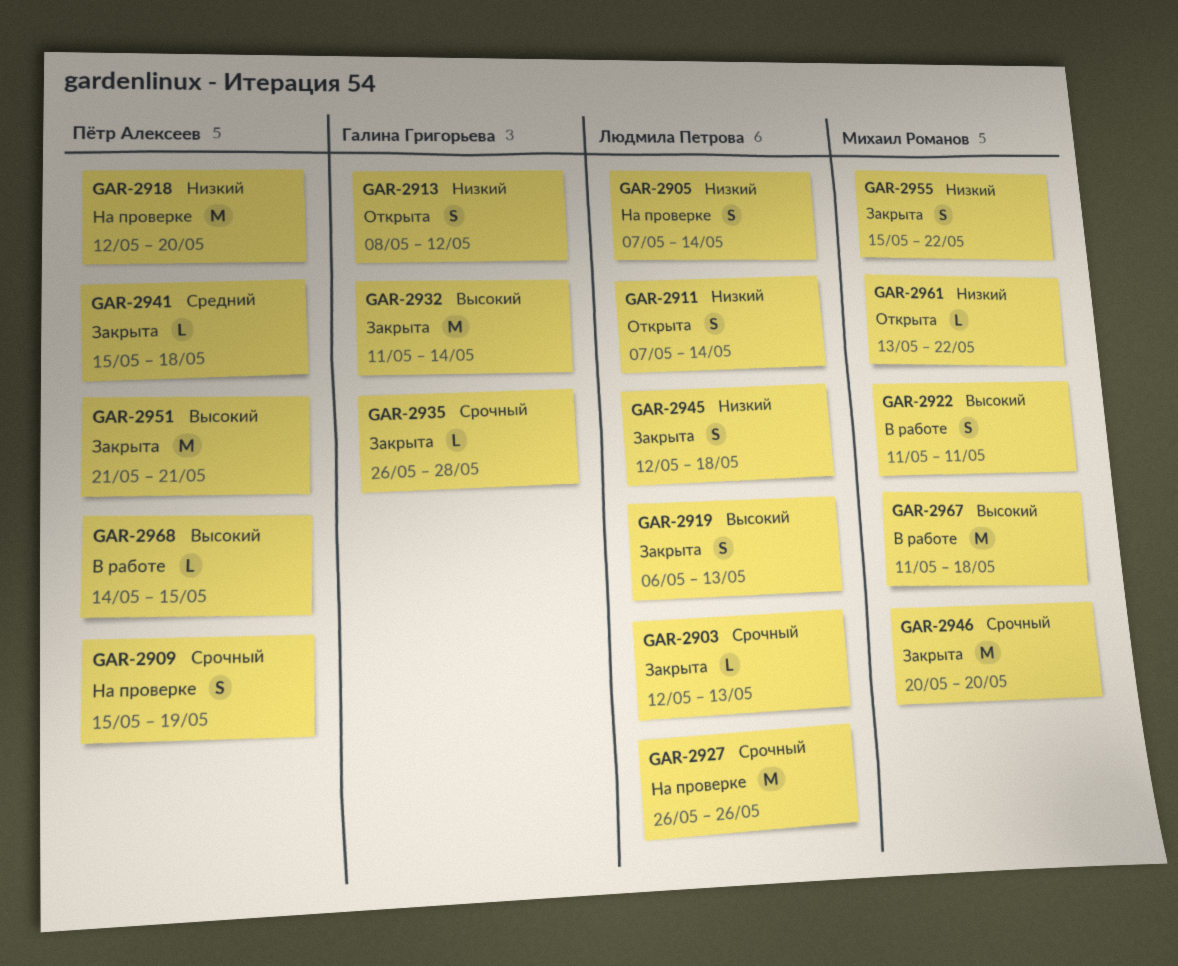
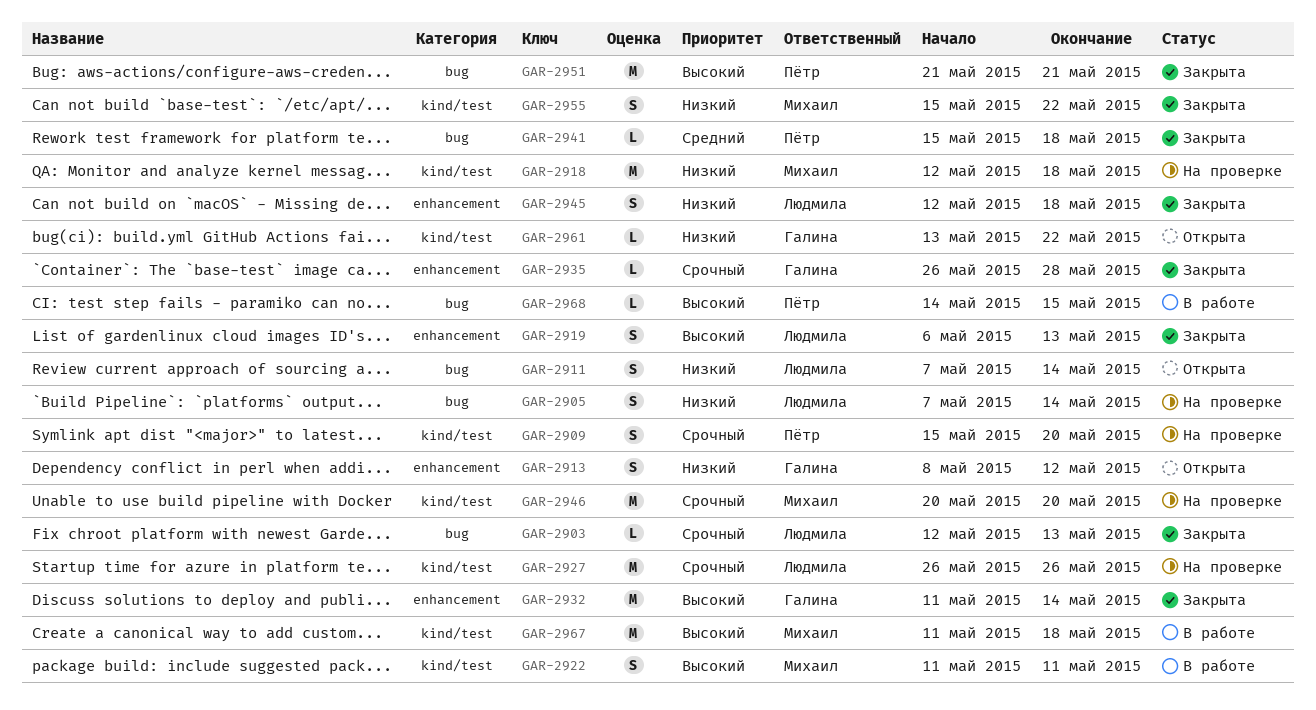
GAR-2909, due: May 19 -> May 20
GAR-2918, owner: Пётр Алексеев -> Михаил Романов
GAR-2918, due: May 20 -> May 18
GAR-2946, status: Закрыта -> На проверке
GAR-2961, owner: Михаил Романов -> Галина Григорьева

